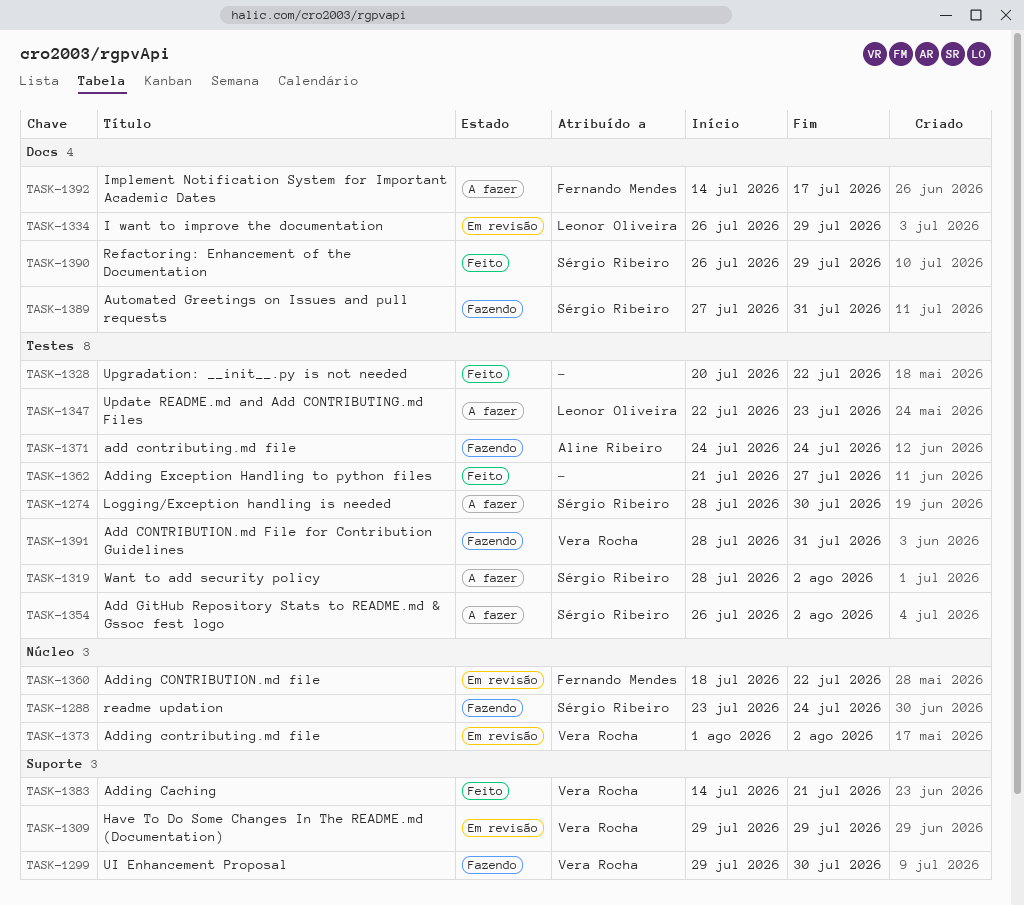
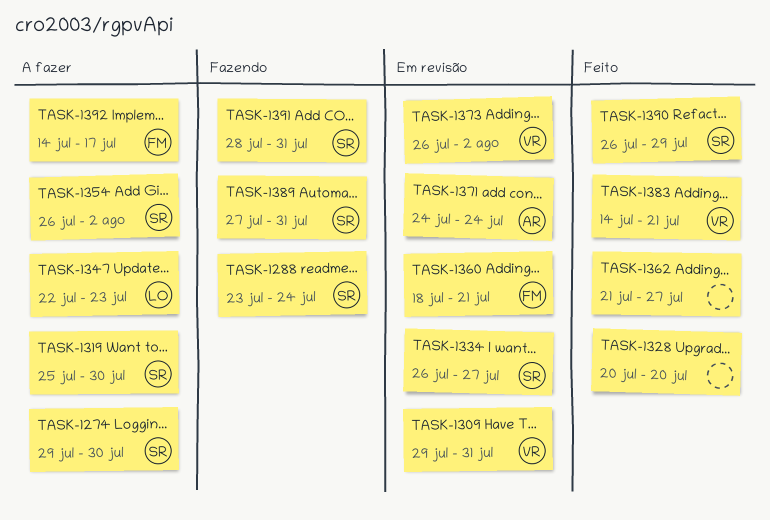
TASK-1274, start: Jul 28 -> Jul 29
TASK-1299: present -> none
TASK-1309, due: Jul 29 -> Jul 31
TASK-1319, start: Jul 28 -> Jul 25
TASK-1319, due: Aug 2 -> Jul 30
TASK-1328, due: Jul 22 -> Jul 20
TASK-1334, owner: Leonor Oliveira -> Sérgio Ribeiro
TASK-1334, due: Jul 29 -> Jul 27
TASK-1360, due: Jul 22 -> Jul 21
TASK-1371, status: Fazendo -> Em revisão
TASK-1373, start: Aug 1 -> Jul 26
TASK-1391, owner: Vera Rocha -> Sérgio Ribeiro

